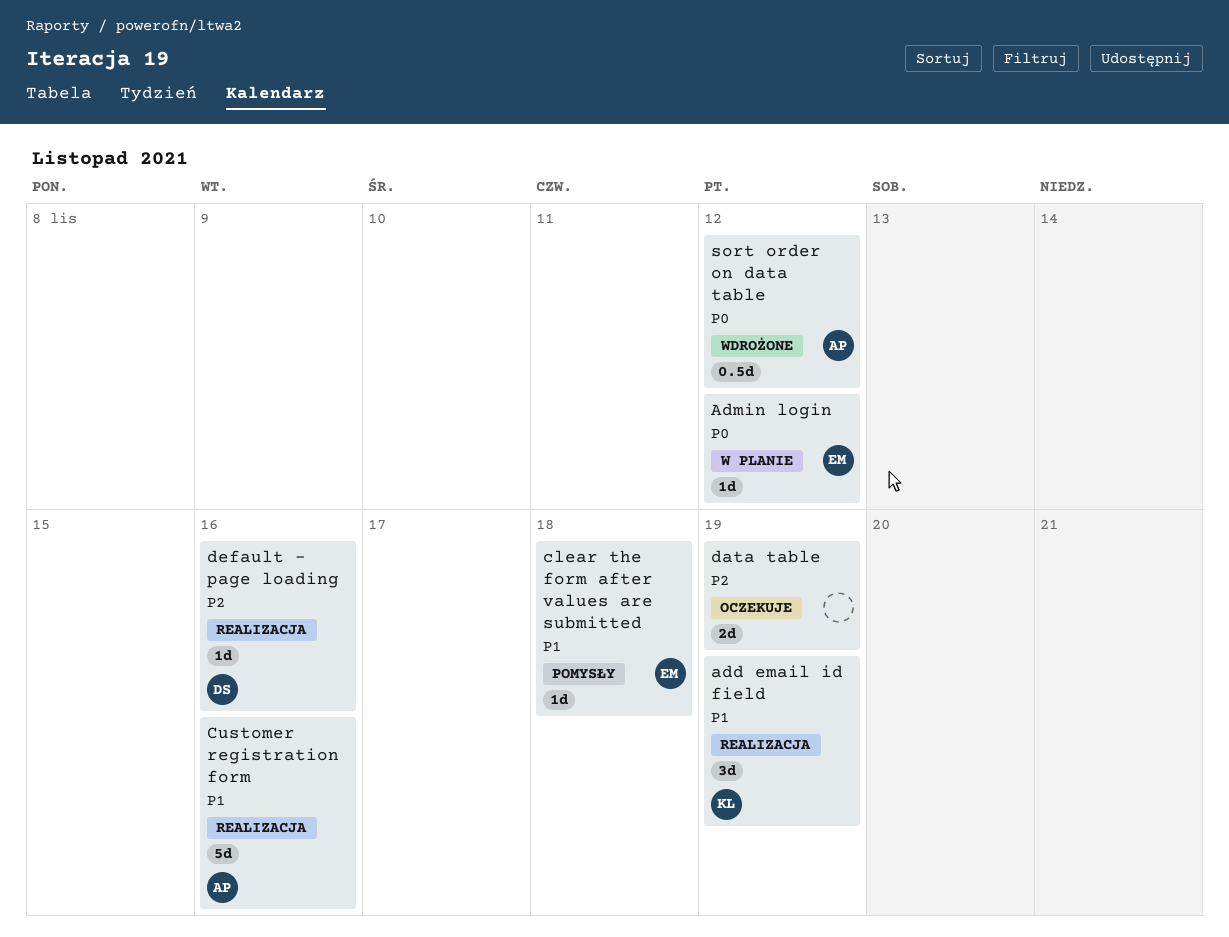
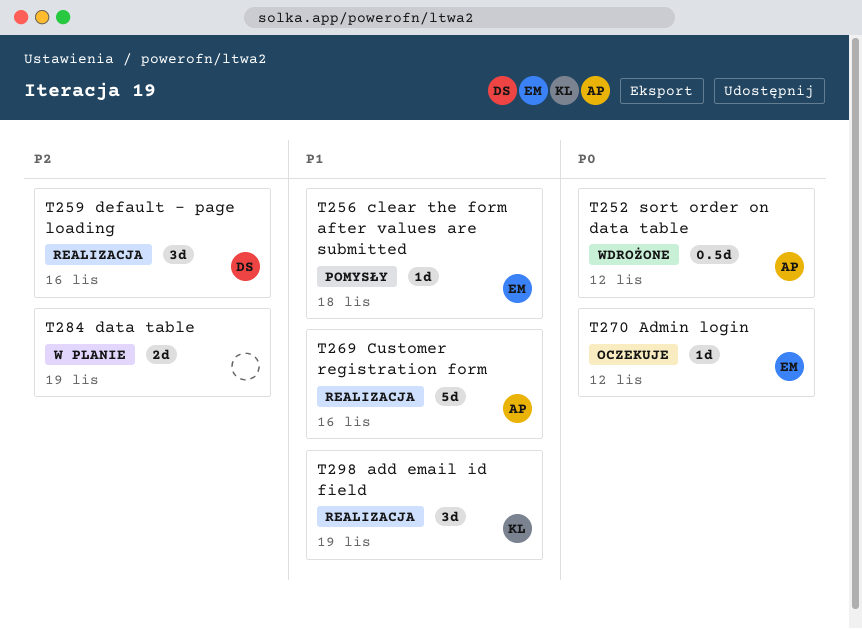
Admin login, status: W planie -> Oczekuje
data table, status: Oczekuje -> W planie
default - page loading, estimate: 1d -> 3d

